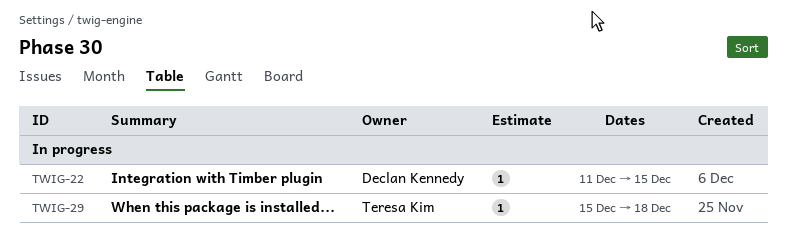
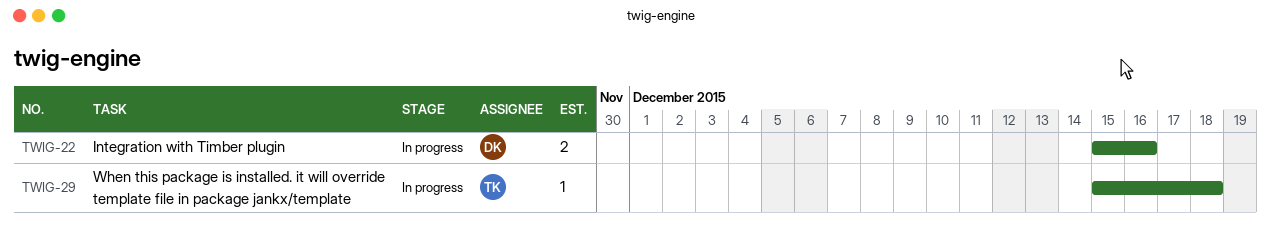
TWIG-22, estimate: 1 -> 2
TWIG-22, start: Dec 11 -> Dec 15
TWIG-22, due: Dec 15 -> Dec 16

